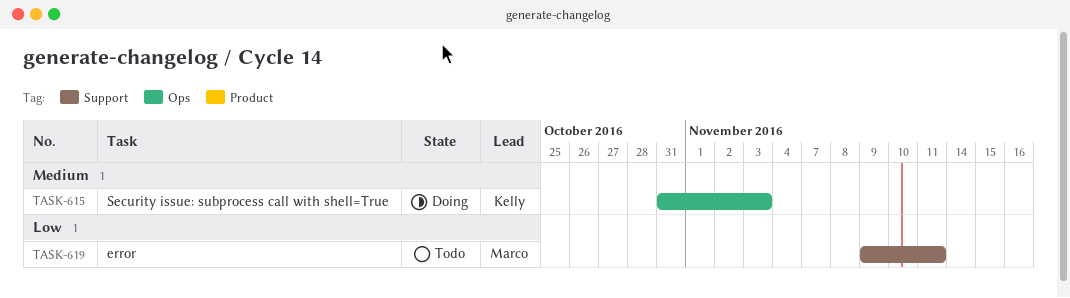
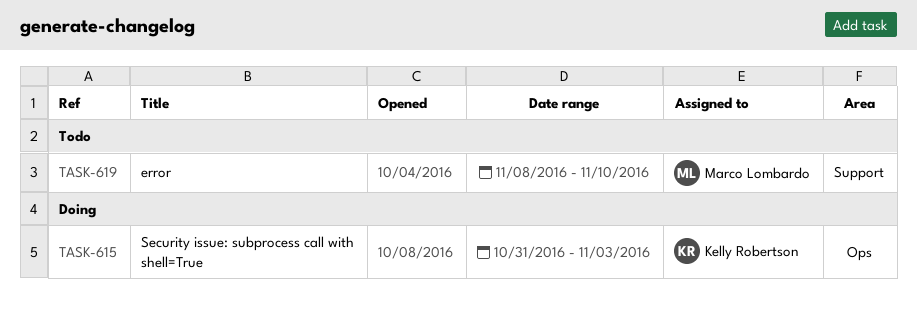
TASK-619, start: Nov 9 -> Nov 8
TASK-619, due: Nov 11 -> Nov 10

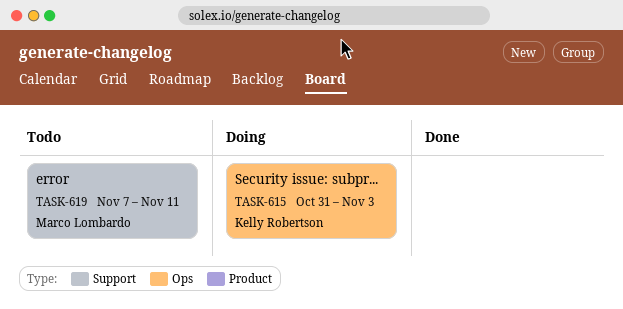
TASK-619, start: Nov 8 -> Nov 7
TASK-619, due: Nov 10 -> Nov 11

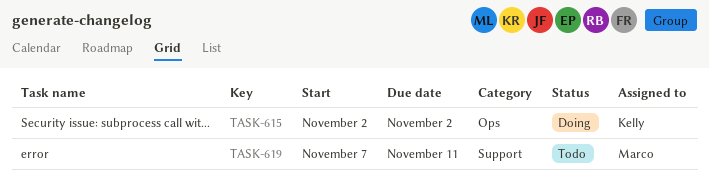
TASK-615, start: Oct 31 -> Nov 2
TASK-615, due: Nov 3 -> Nov 2

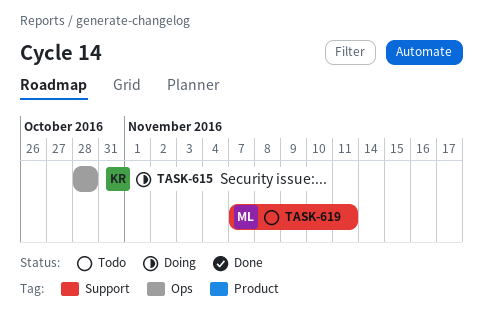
TASK-615, start: Nov 2 -> Oct 28
TASK-615, due: Nov 2 -> Oct 28

